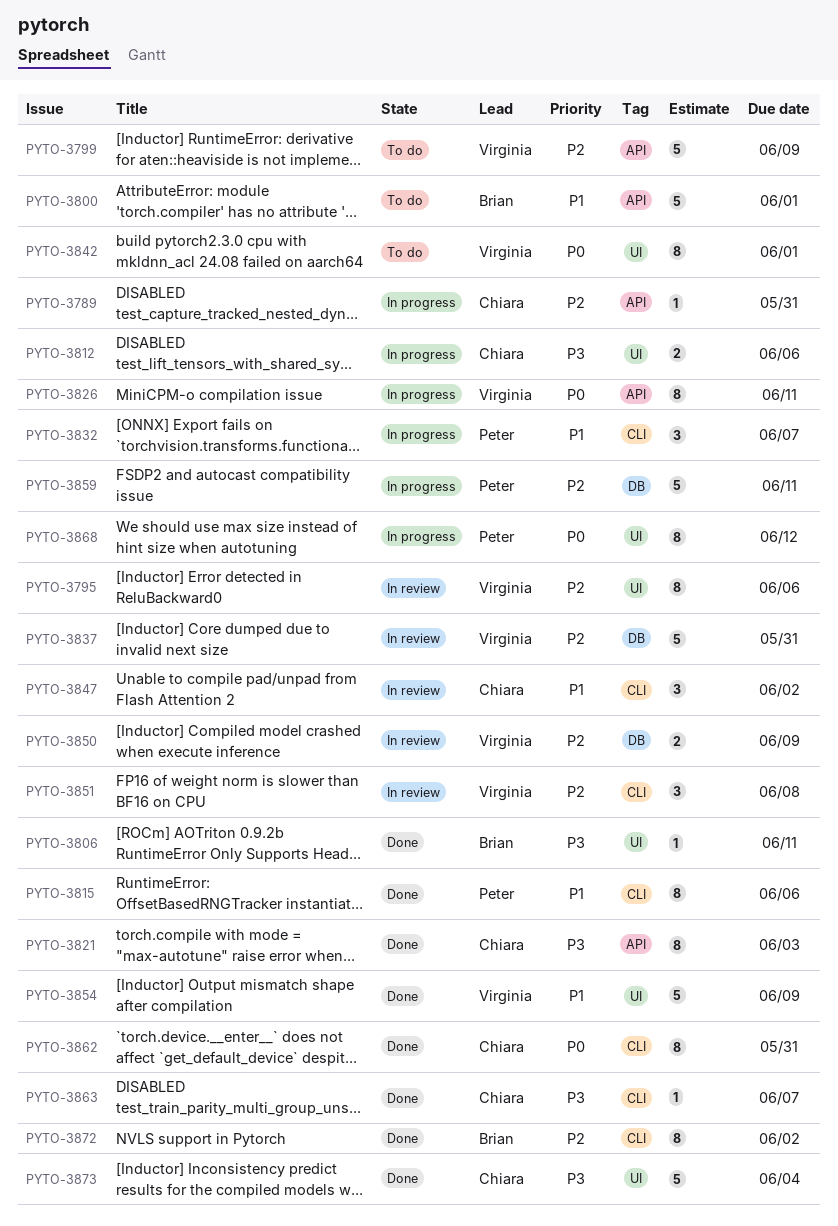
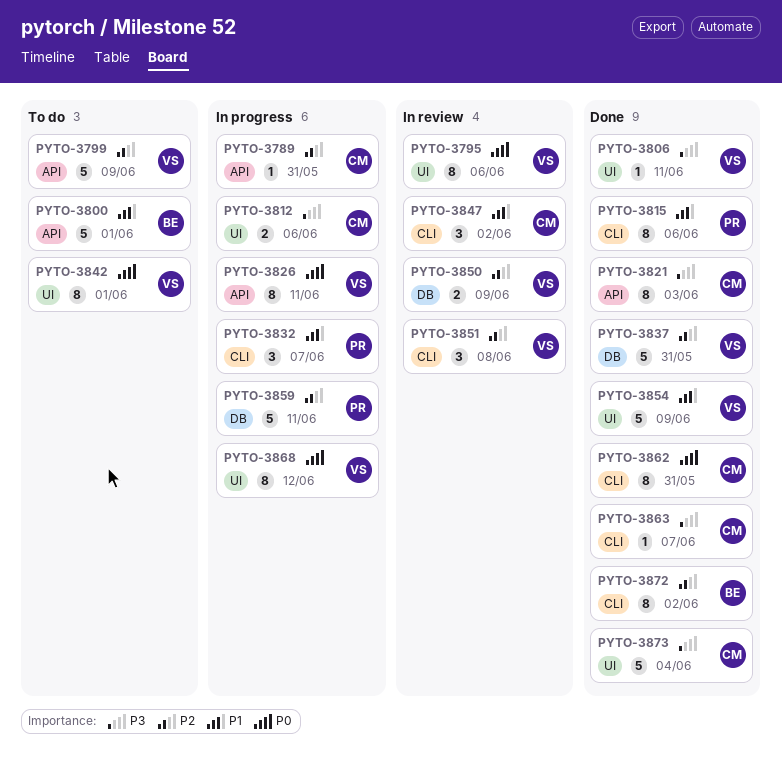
PYTO-3795, priority: P2 -> P0
PYTO-3806, owner: Brian -> Virginia
PYTO-3837, status: In review -> Done
PYTO-3868, owner: Peter -> Virginia

